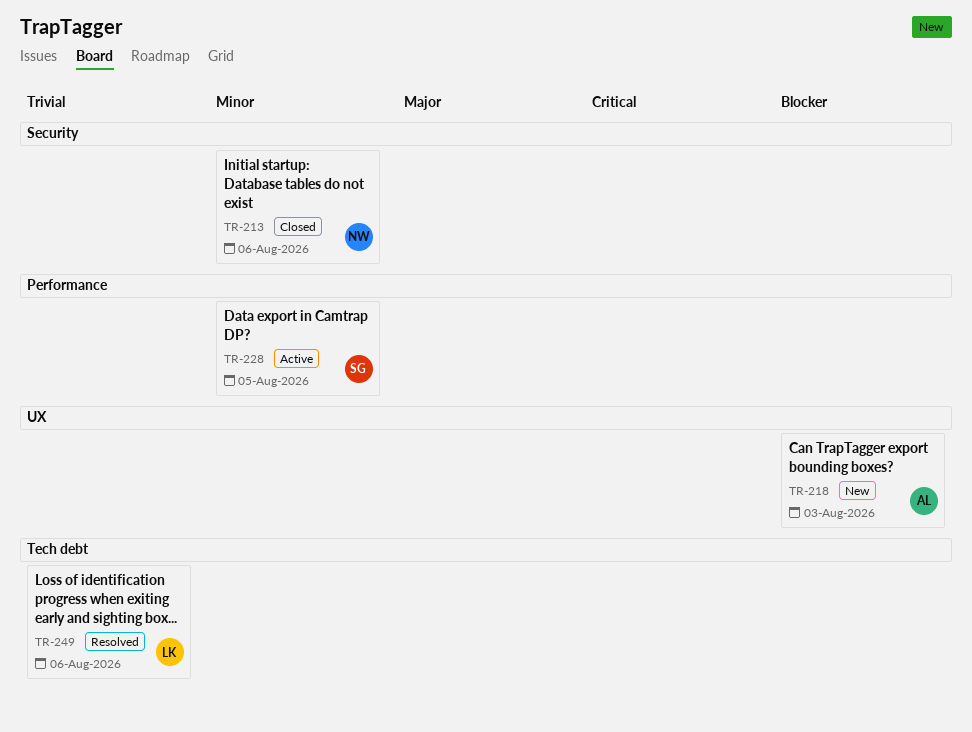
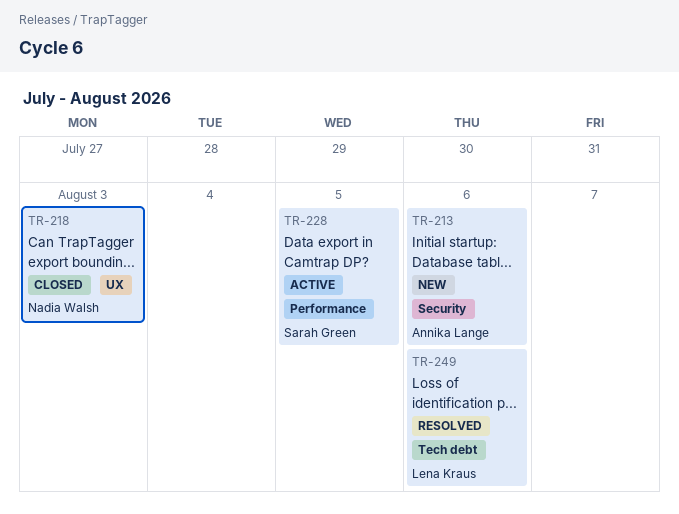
TR-213, status: Closed -> New
TR-213, owner: Nadia Walsh -> Annika Lange
TR-218, status: New -> Closed
TR-218, owner: Annika Lange -> Nadia Walsh

